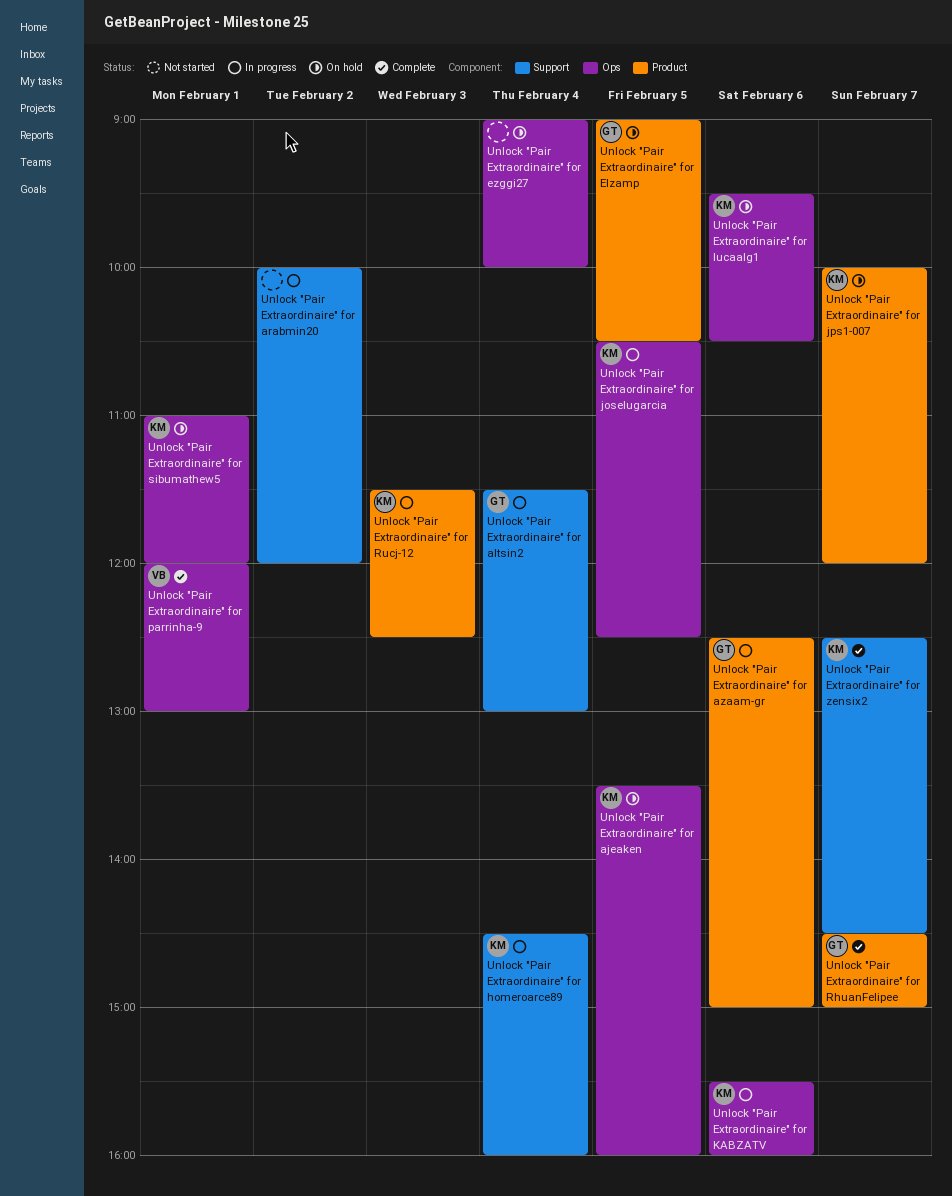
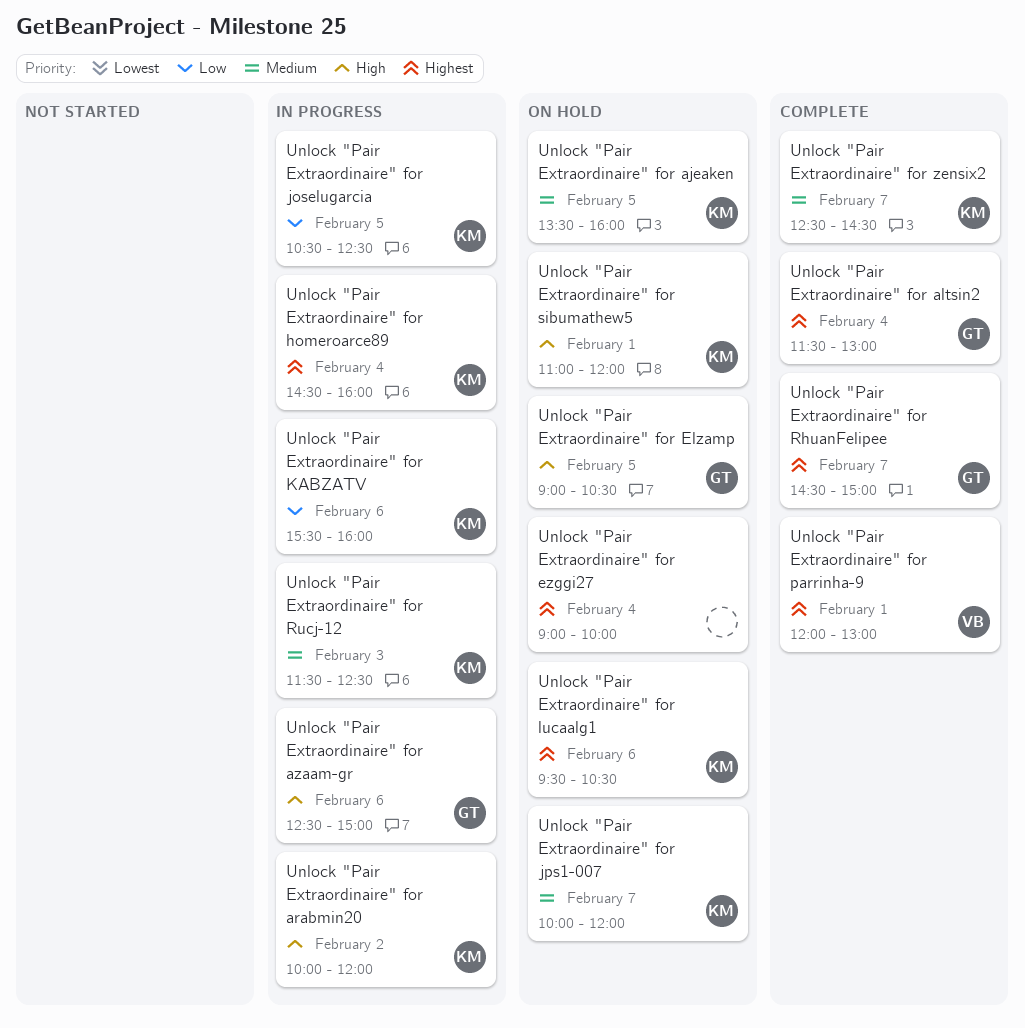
Unlock "Pair Extraordinaire" for altsin2, status: In progress -> Complete
Unlock "Pair Extraordinaire" for arabmin20, owner: none -> KM

